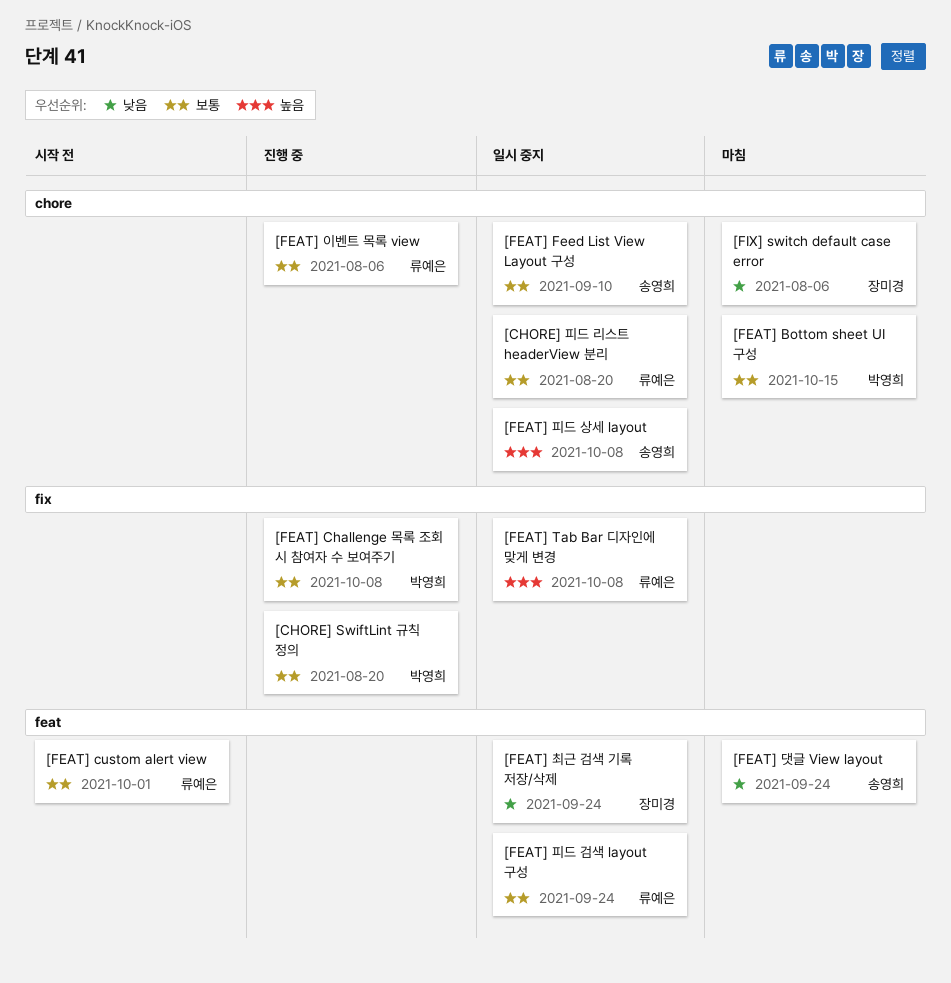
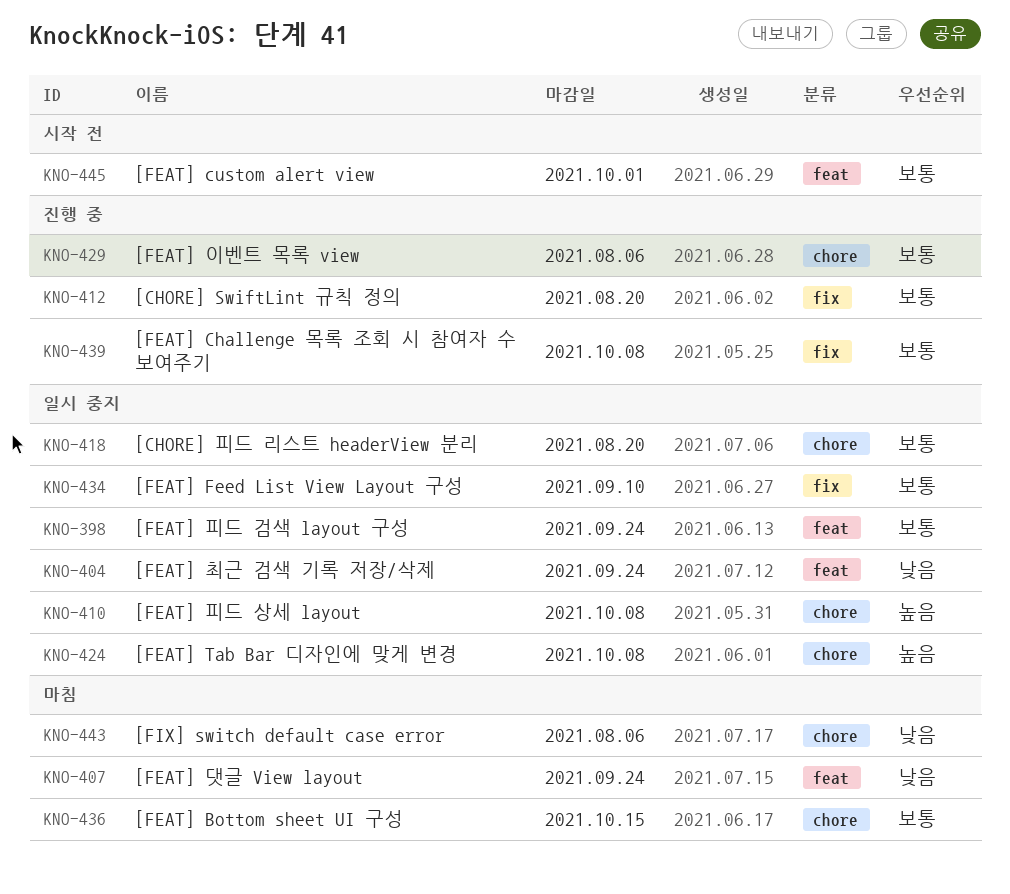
[FEAT] Feed List View Layout 구성, label: chore -> fix
[FEAT] Tab Bar 디자인에 맞게 변경, label: fix -> chore

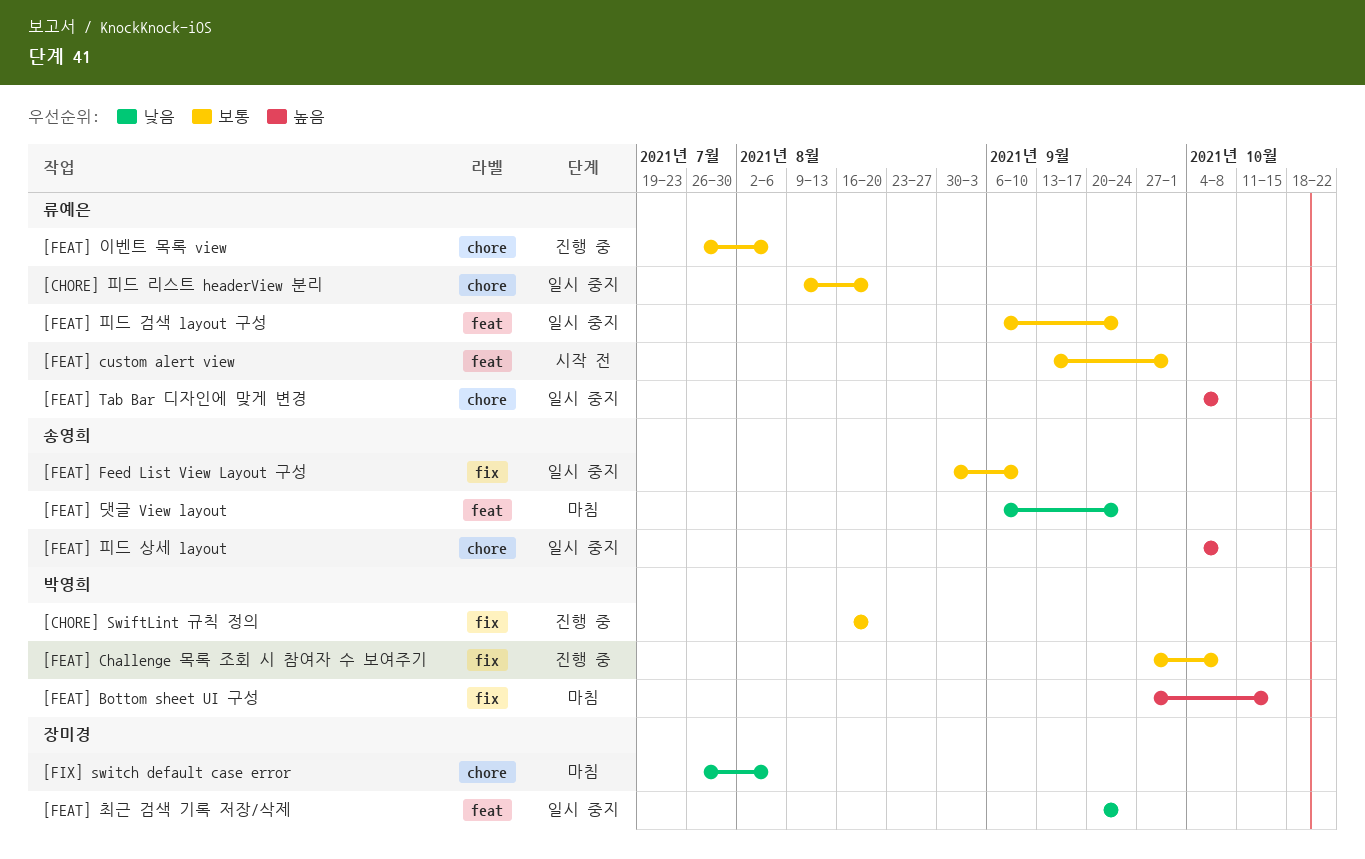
[FEAT] Bottom sheet UI 구성, priority: 보통 -> 높음
[FEAT] Bottom sheet UI 구성, label: chore -> fix

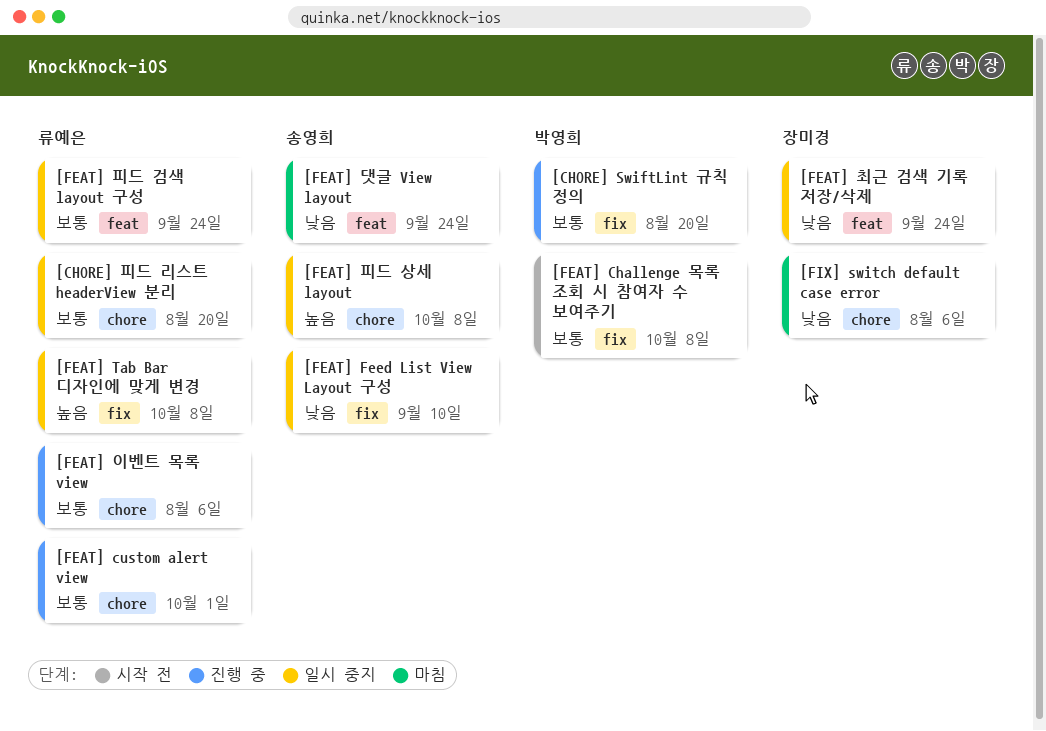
[FEAT] Bottom sheet UI 구성: present -> none
[FEAT] Challenge 목록 조회 시 참여자 수 보여주기, status: 진행 중 -> 시작 전
[FEAT] custom alert view, status: 시작 전 -> 진행 중
[FEAT] custom alert view, label: feat -> chore
[FEAT] Feed List View Layout 구성, priority: 보통 -> 낮음
[FEAT] Tab Bar 디자인에 맞게 변경, label: chore -> fix

